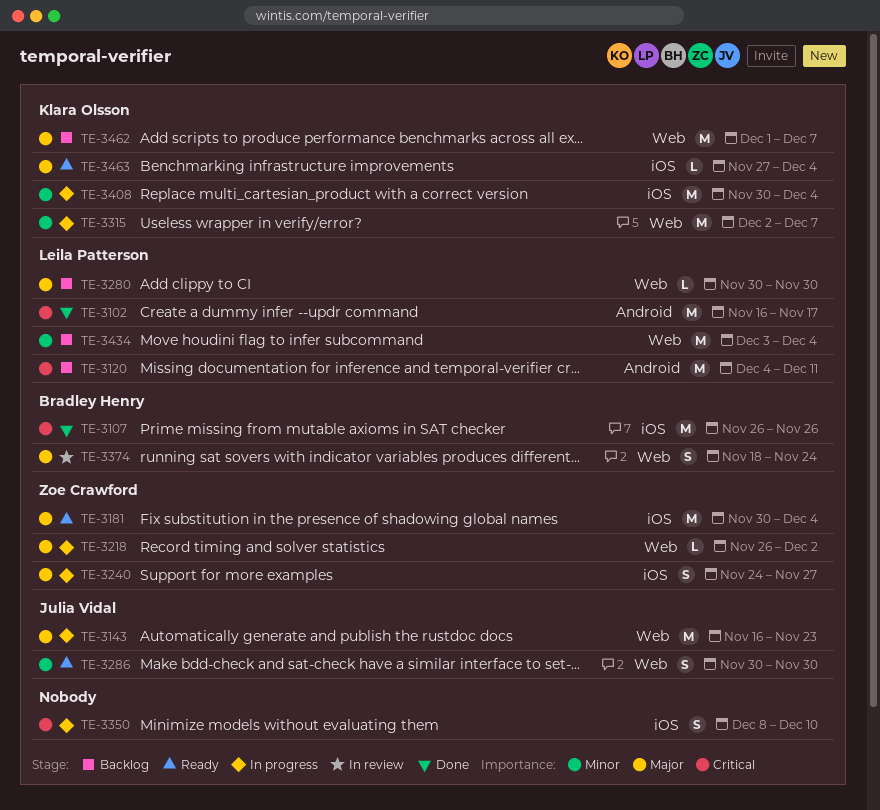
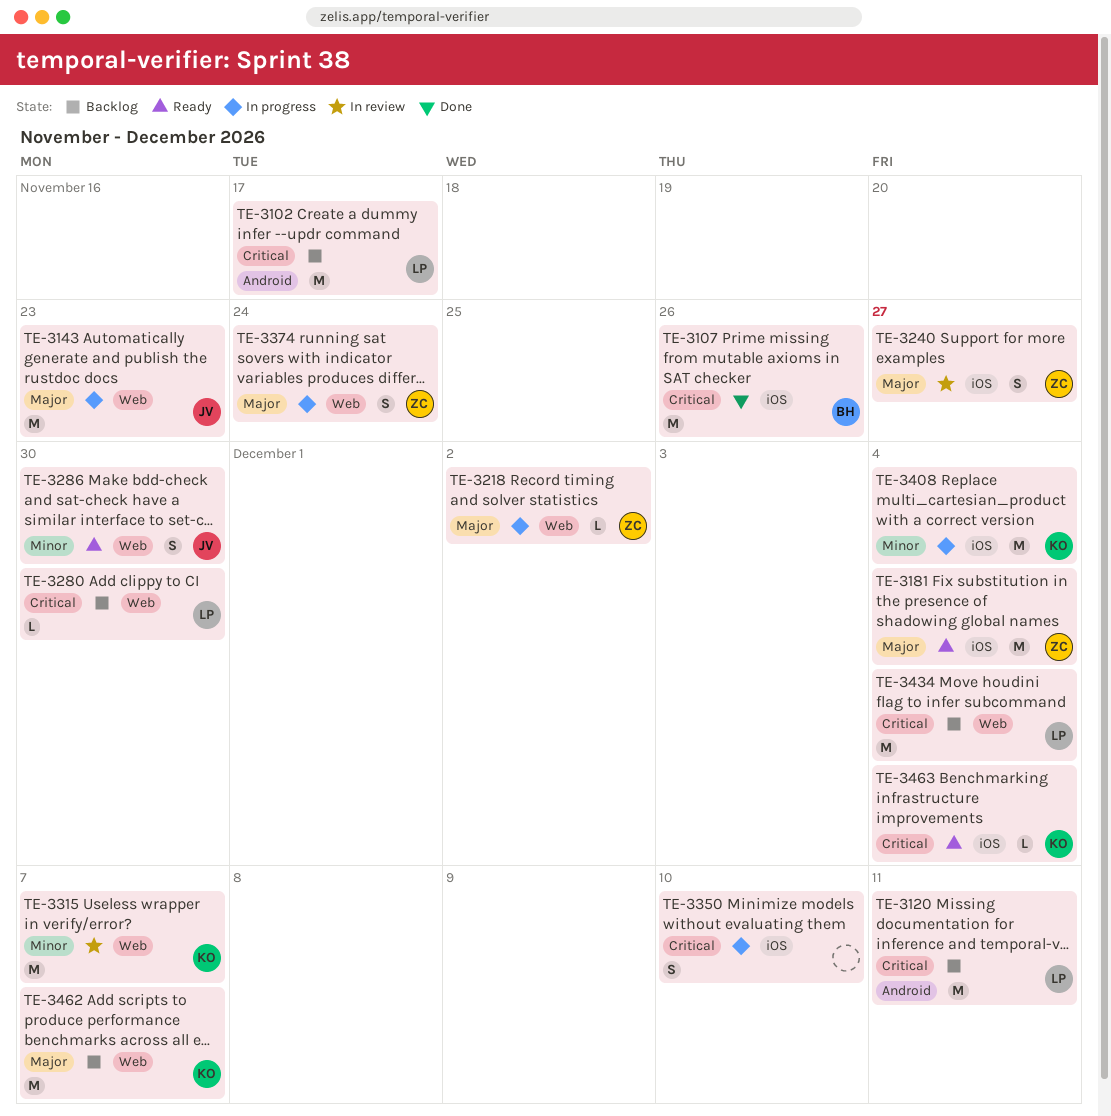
TE-3102, status: Done -> Backlog
TE-3240, status: In progress -> In review
TE-3280, priority: Major -> Critical
TE-3315, status: In progress -> In review
TE-3374, status: In review -> In progress
TE-3374, owner: Bradley Henry -> Zoe Crawford
TE-3434, priority: Minor -> Critical
TE-3463, priority: Major -> Critical

